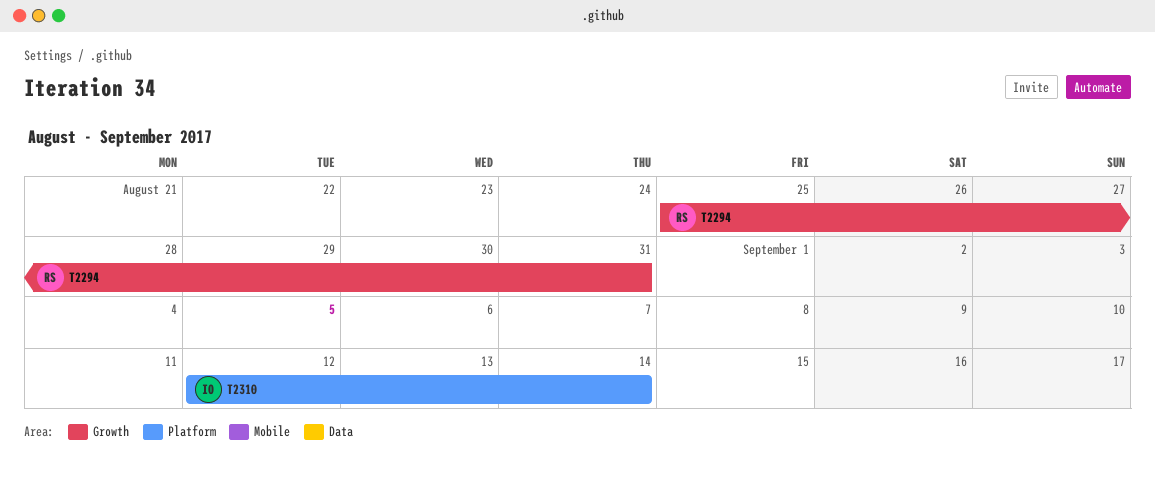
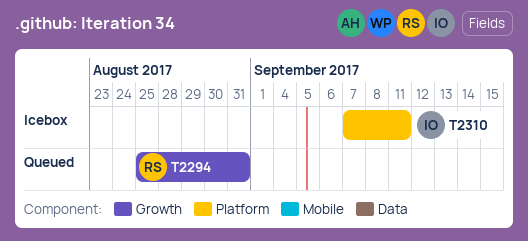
T2310, start: Sep 12 -> Sep 7
T2310, due: Sep 14 -> Sep 11

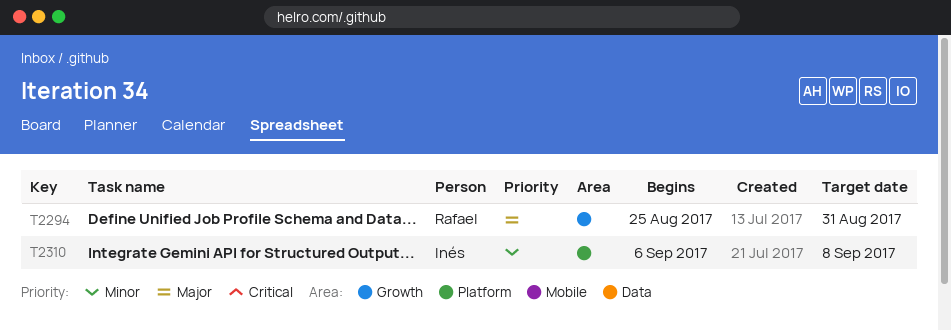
T2310, start: Sep 7 -> Sep 6
T2310, due: Sep 11 -> Sep 8

